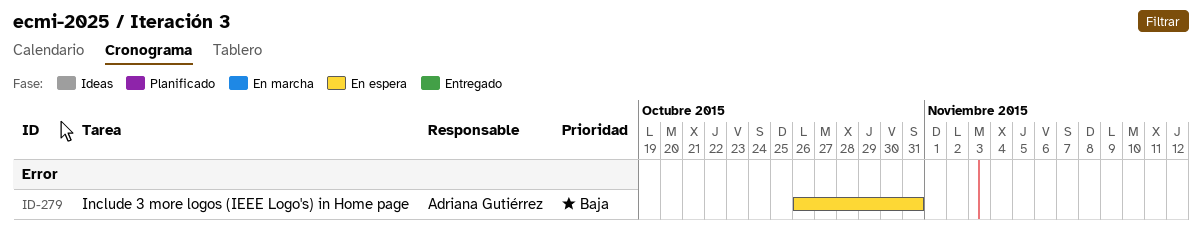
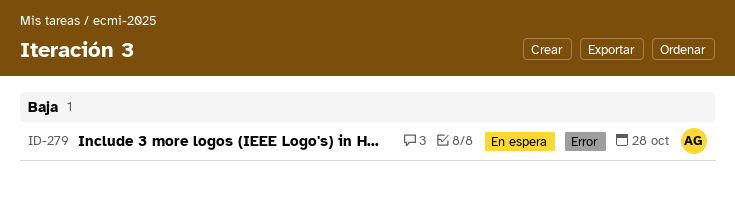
ID-279, due: Oct 31 -> Oct 28

